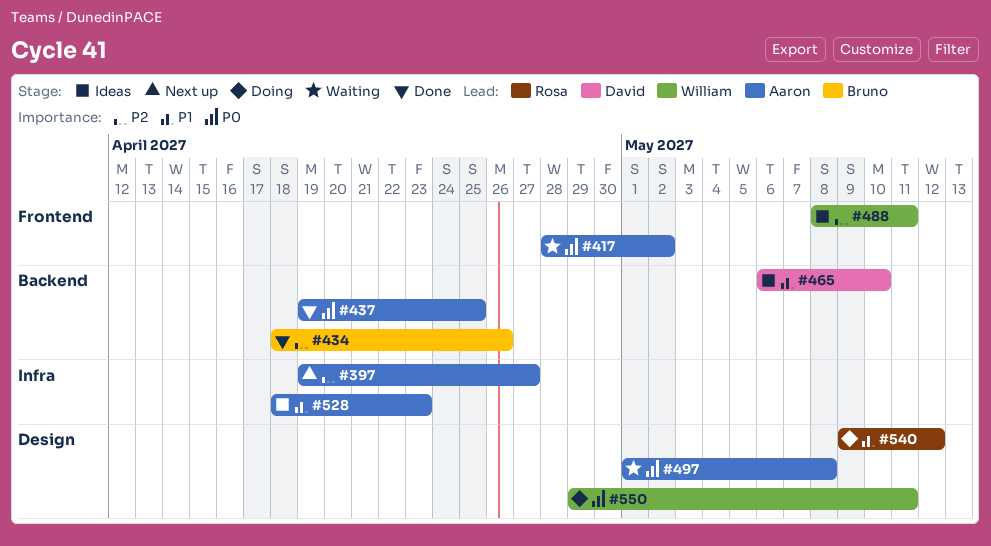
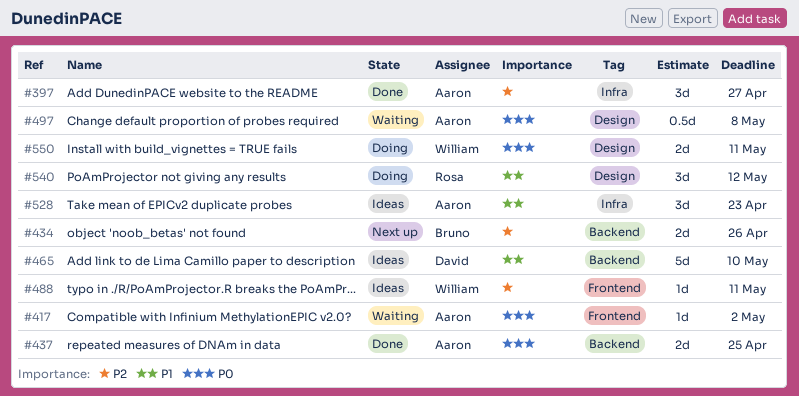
#397, status: Next up -> Done
#434, status: Done -> Next up

